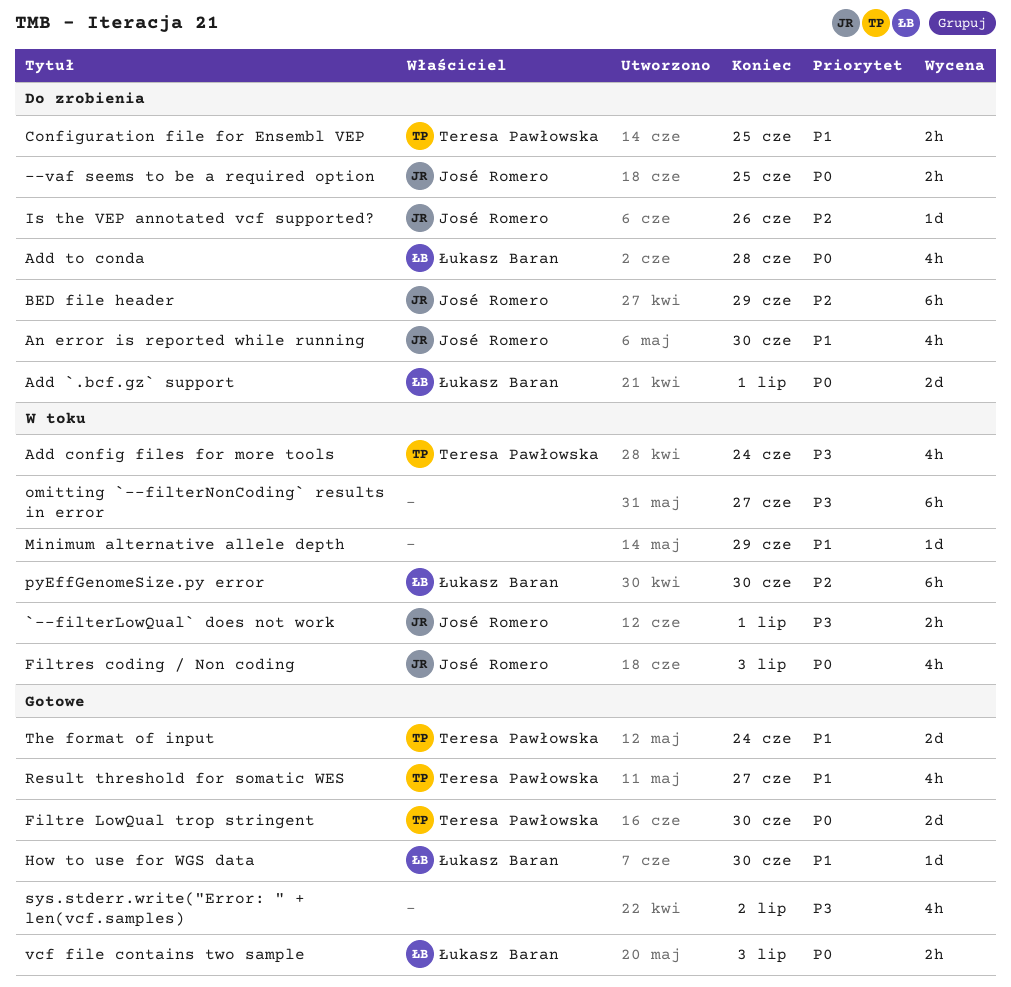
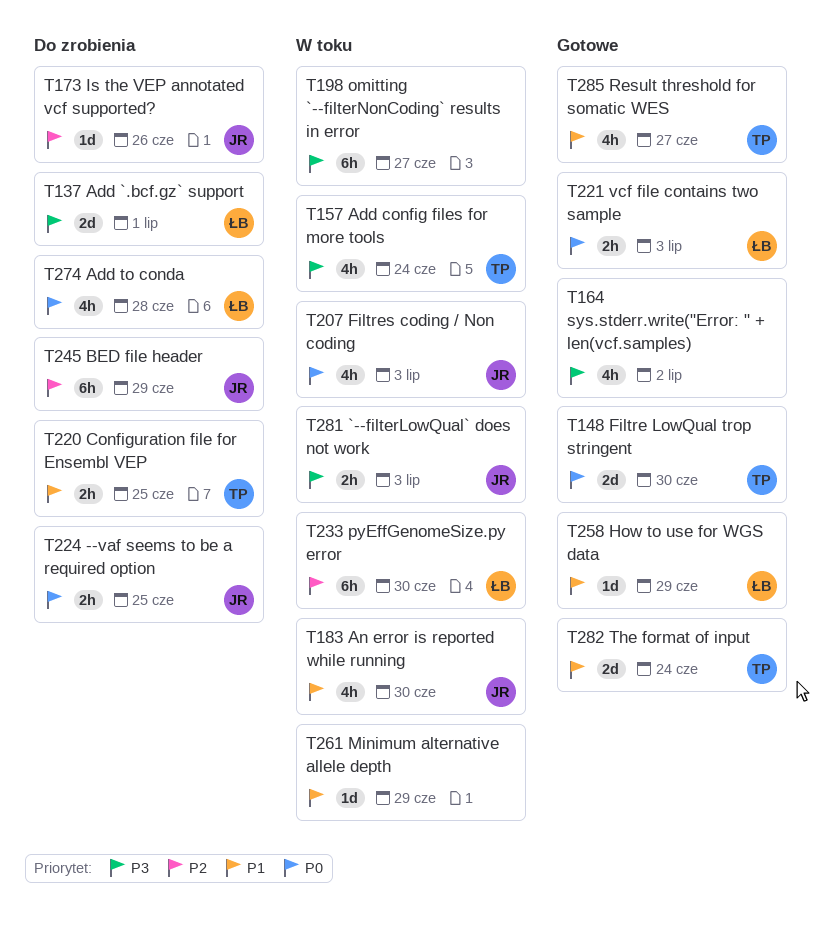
`--filterLowQual` does not work, due: Jul 1 -> Jul 3
Add `.bcf.gz` support, priority: P0 -> P3
An error is reported while running, status: Do zrobienia -> W toku
How to use for WGS data, due: Jun 30 -> Jun 29

